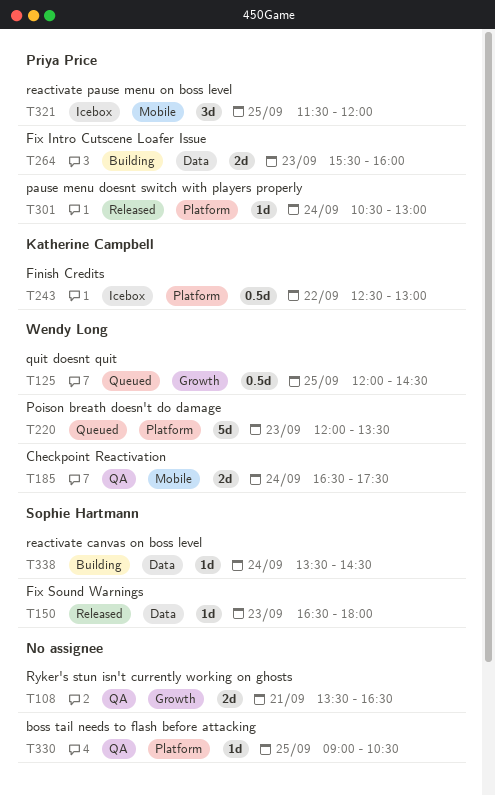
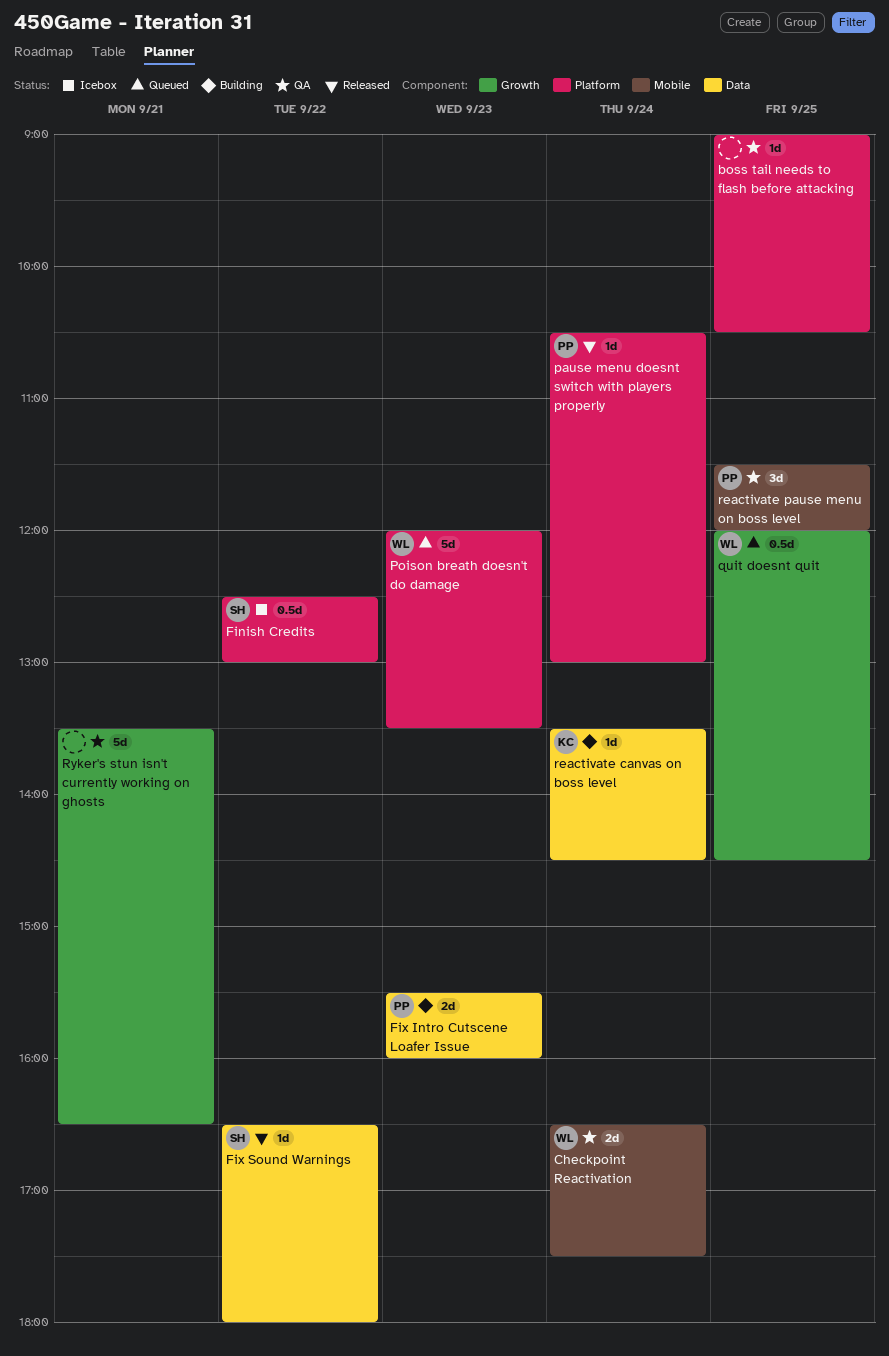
Finish Credits, owner: Katherine Campbell -> Sophie Hartmann
Fix Sound Warnings, day: Sep 23 -> Sep 22
reactivate canvas on boss level, owner: Sophie Hartmann -> Katherine Campbell
reactivate pause menu on boss level, status: Icebox -> QA
Ryker's stun isn't currently working on ghosts, estimate: 2d -> 5d

